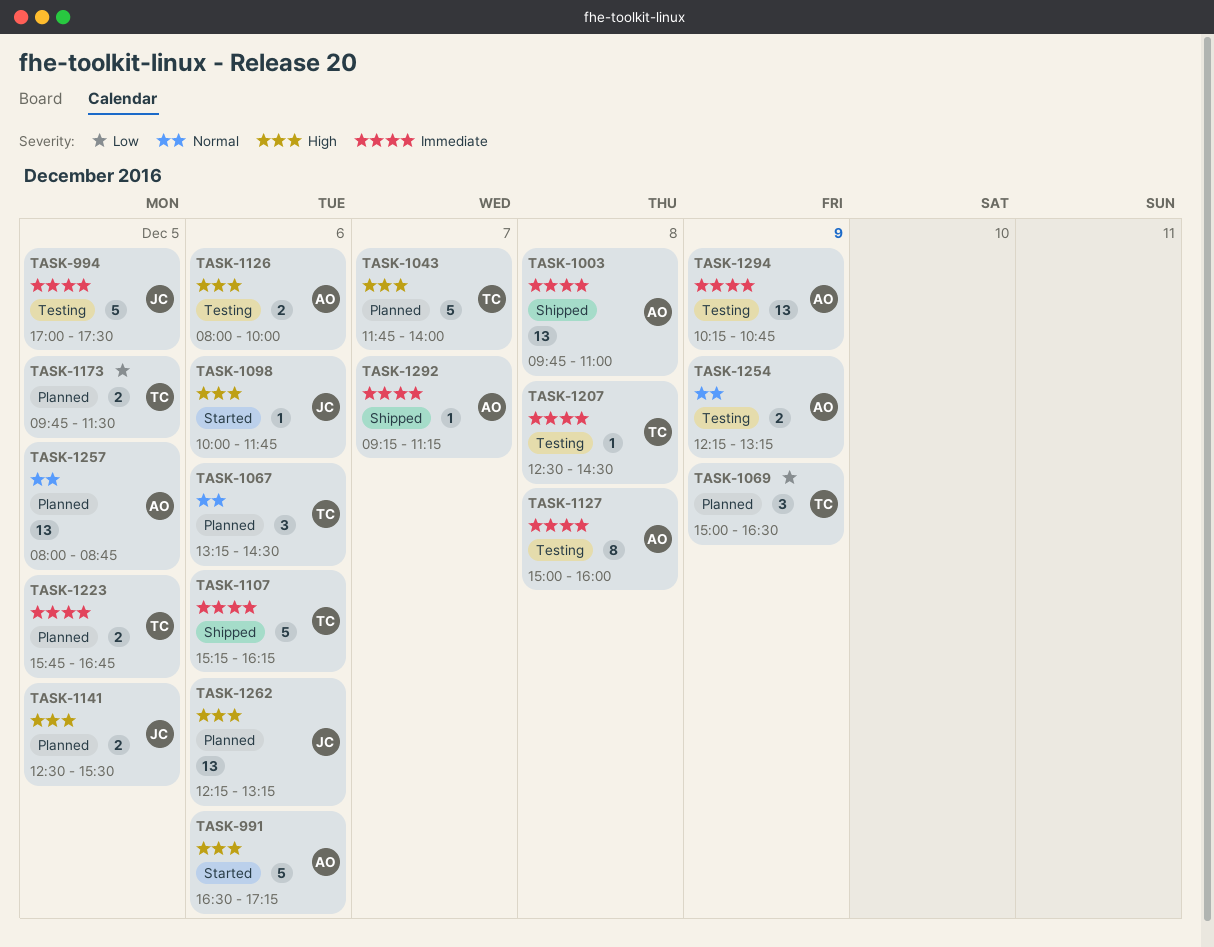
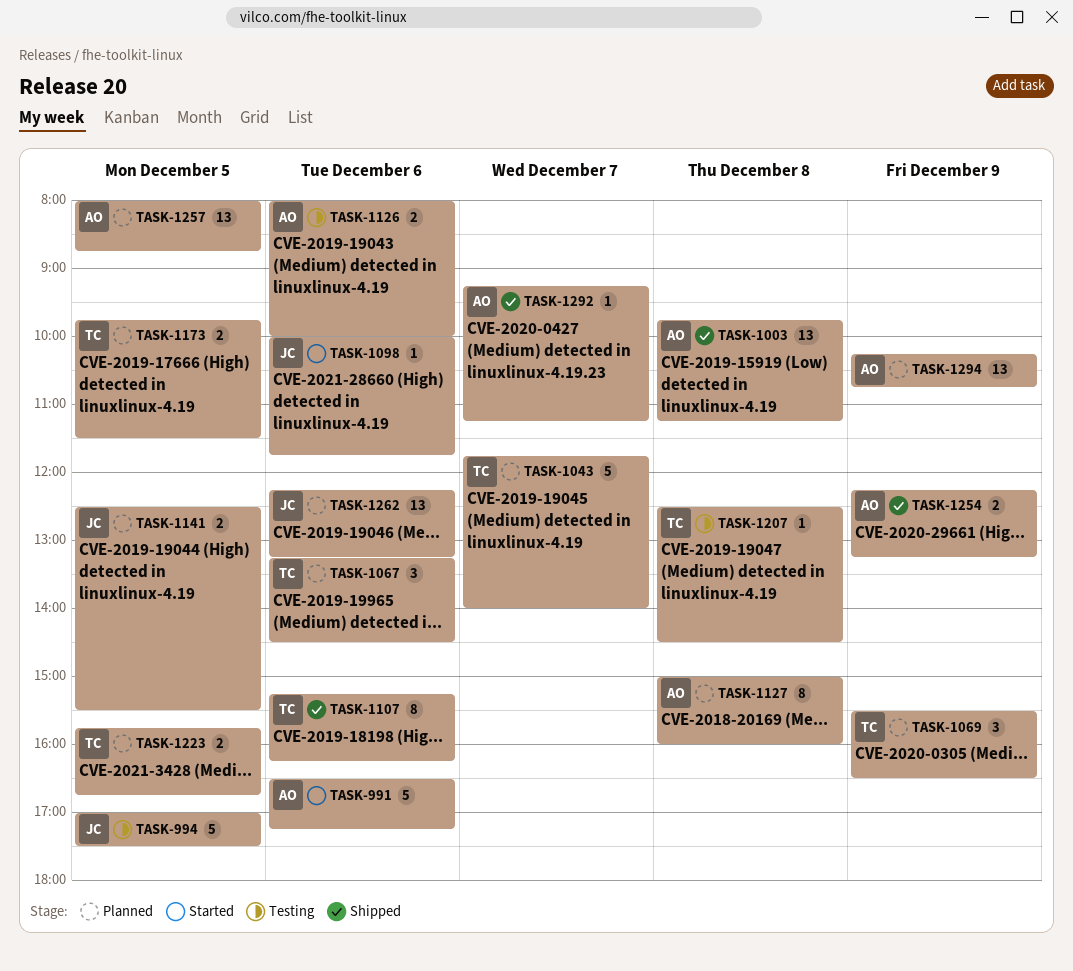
TASK-1003, ends: 11:00 -> 11:15
TASK-1069, begins: 15:00 -> 15:30
TASK-1107, estimate: 5 -> 8
TASK-1127, status: Testing -> Planned
TASK-1254, status: Testing -> Shipped
TASK-1294, status: Testing -> Planned

